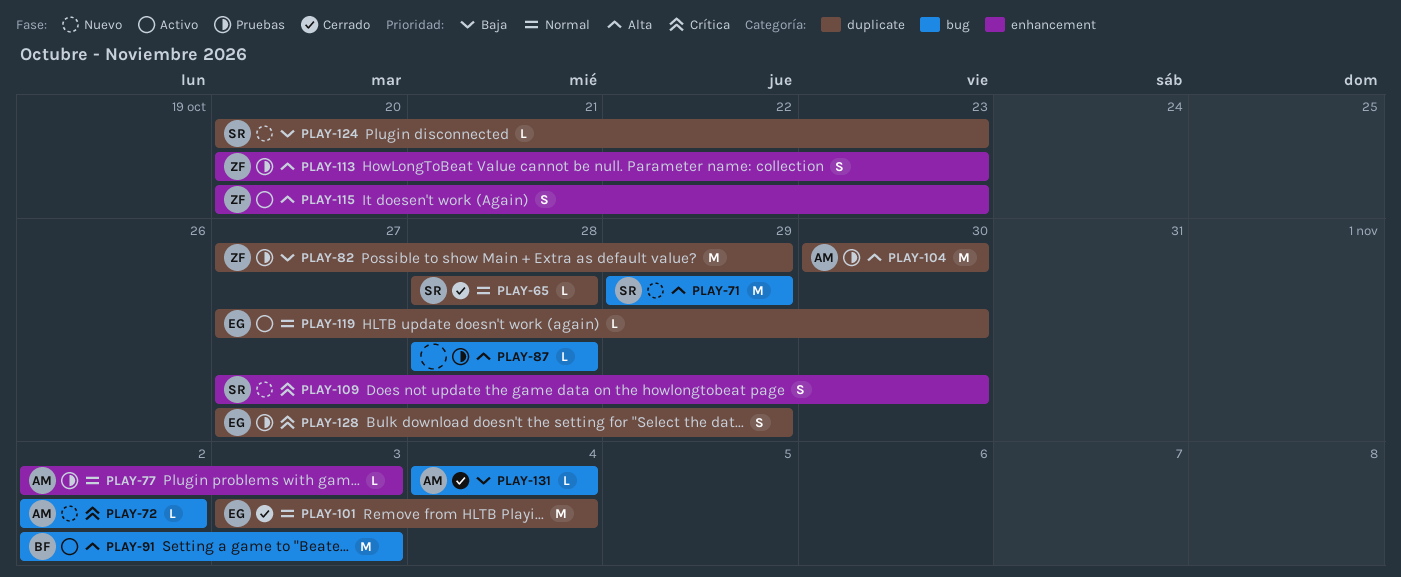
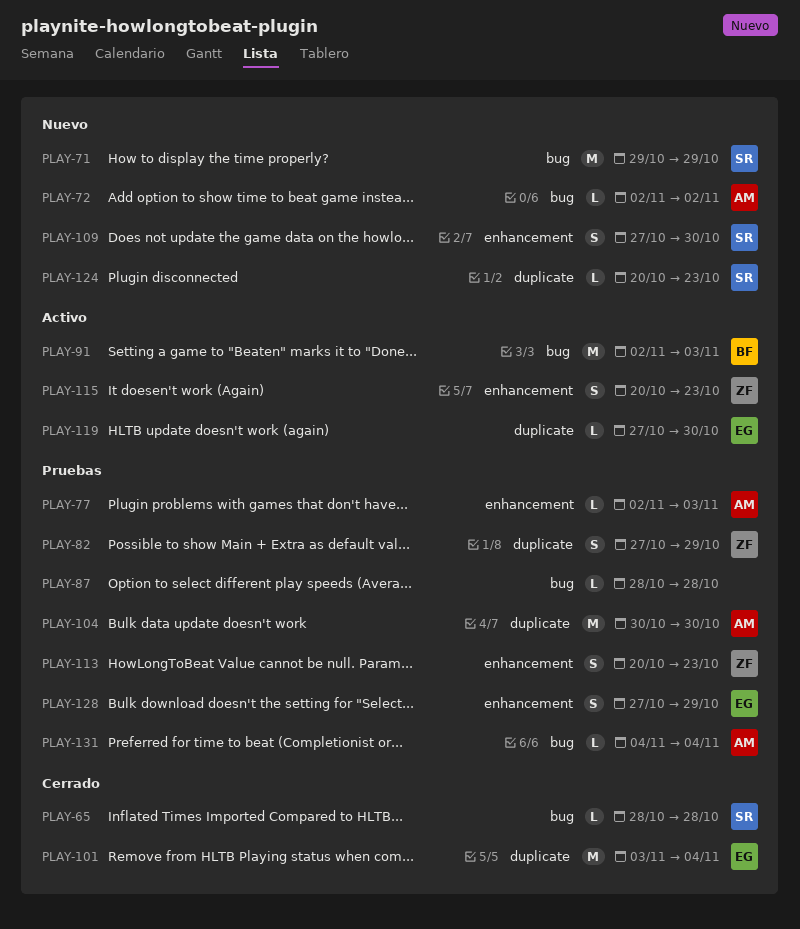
PLAY-65, label: duplicate -> bug
PLAY-82, estimate: M -> S
PLAY-128, label: duplicate -> enhancement
PLAY-131, status: Cerrado -> Pruebas

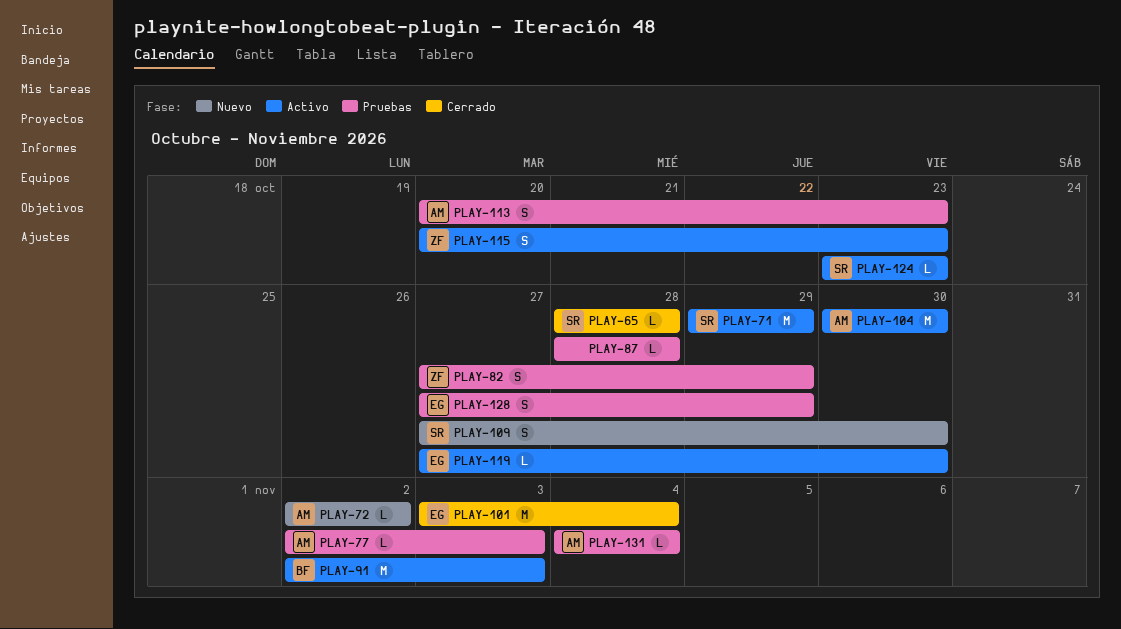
PLAY-71, status: Nuevo -> Activo
PLAY-104, status: Pruebas -> Activo
PLAY-113, owner: ZF -> AM
PLAY-124, status: Nuevo -> Activo
PLAY-124, start: Oct 20 -> Oct 23

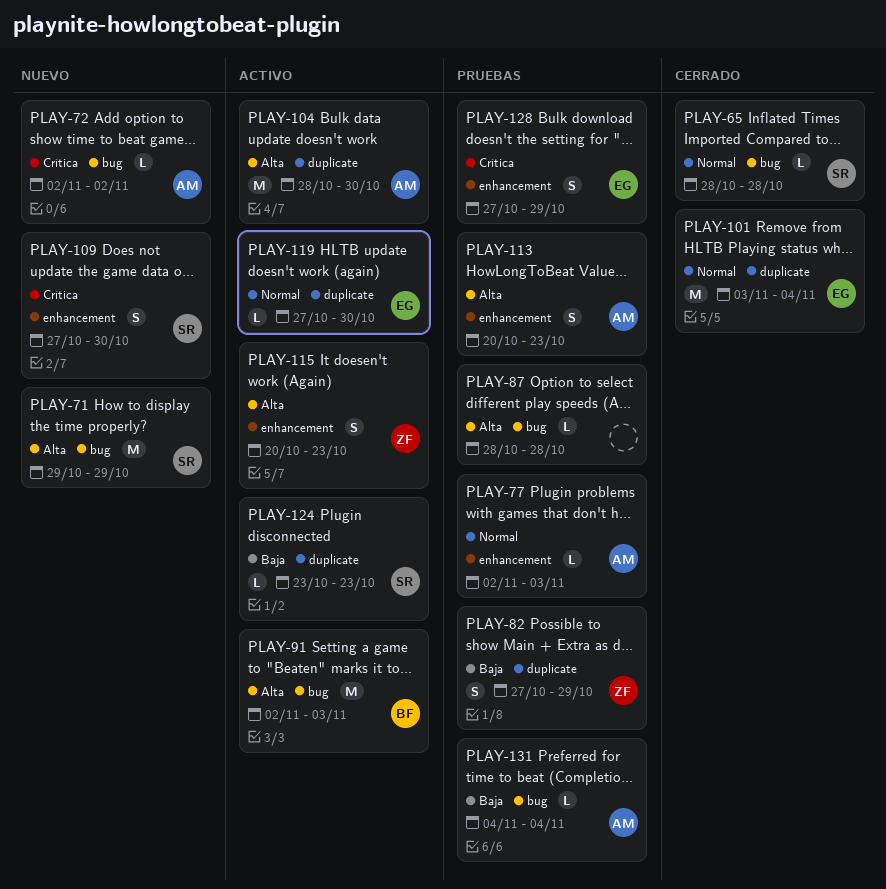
PLAY-71, status: Activo -> Nuevo
PLAY-104, start: Oct 30 -> Oct 28

